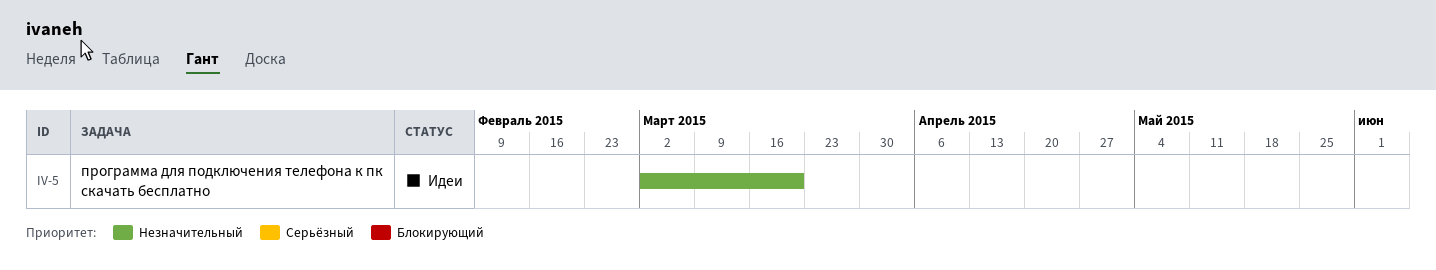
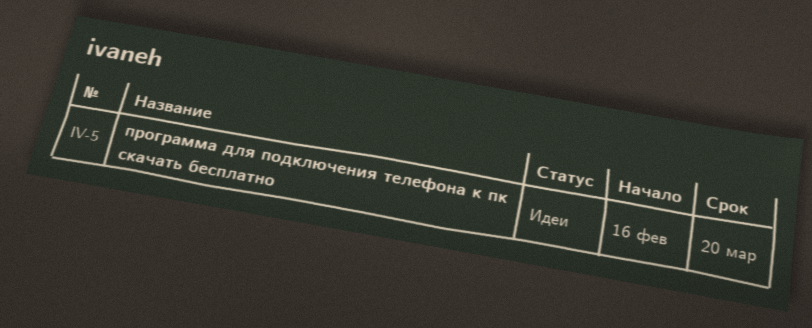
IV-5, start: Mar 2 -> Feb 16

